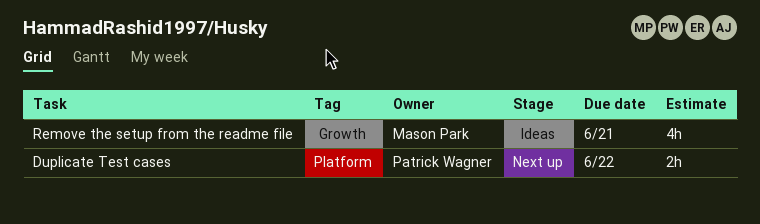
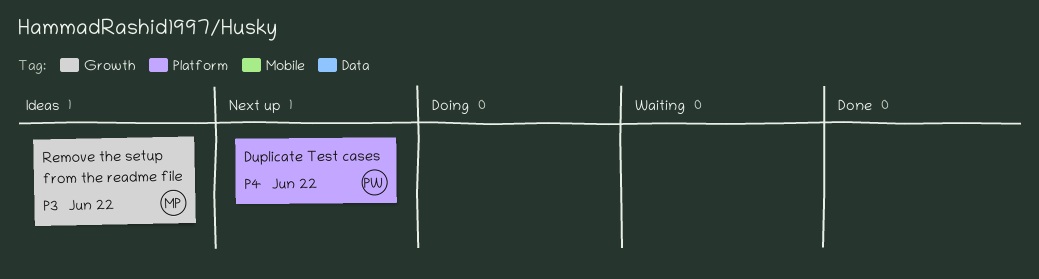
Remove the setup from the readme file, due: Jun 21 -> Jun 22

